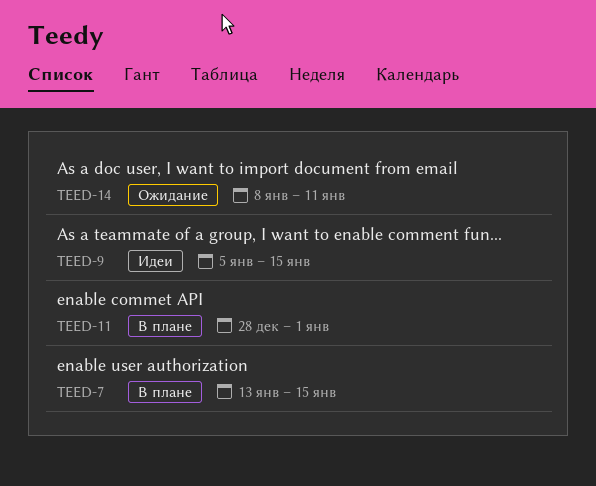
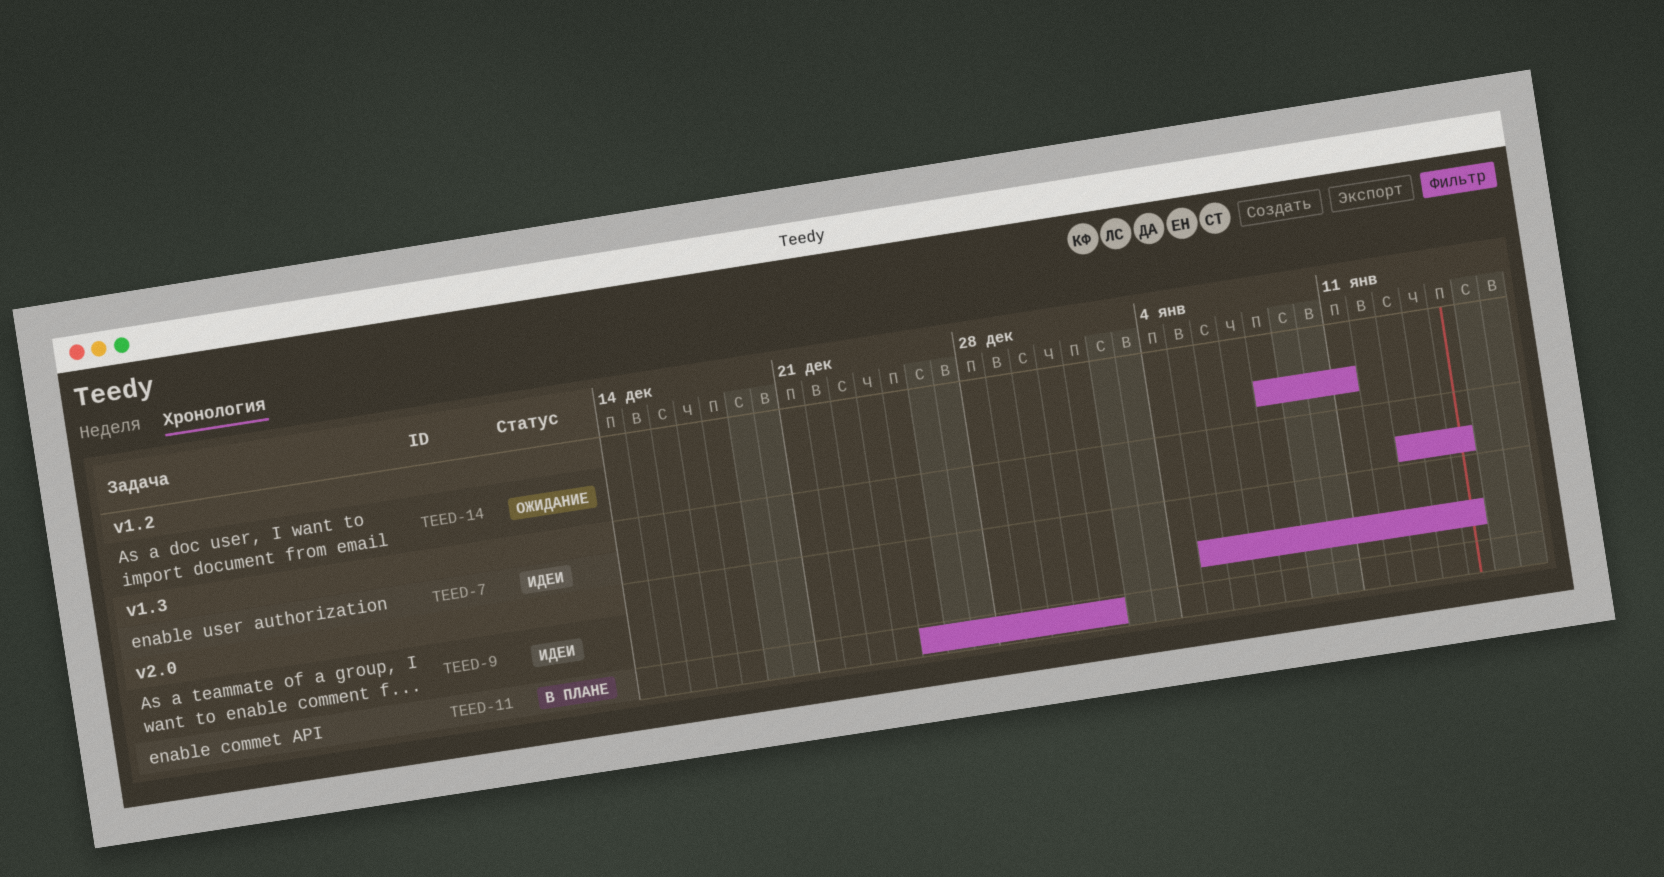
TEED-7, status: В плане -> Идеи
TEED-11, start: Dec 28 -> Dec 25

